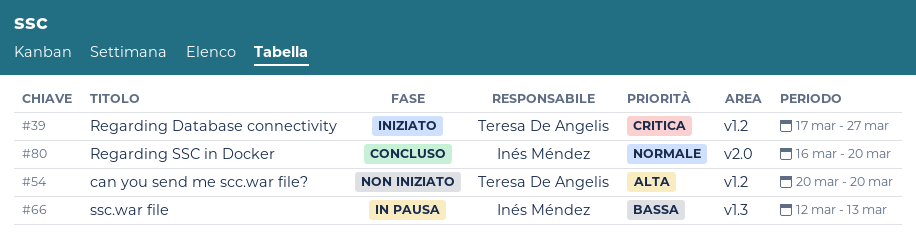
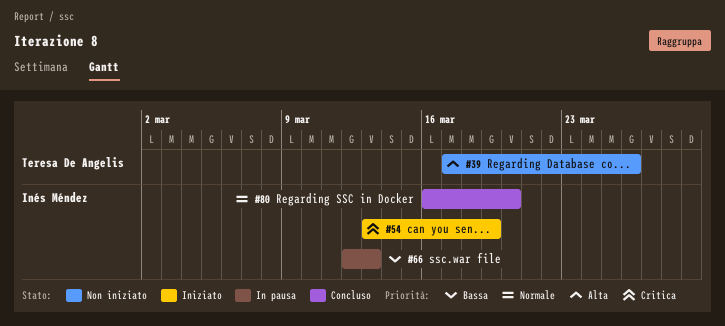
#39, status: Iniziato -> Non iniziato
#39, priority: Critica -> Alta
#39, due: Mar 27 -> Mar 26
#54, status: Non iniziato -> Iniziato
#54, owner: Teresa De Angelis -> Inés Méndez
#54, priority: Alta -> Critica
#54, start: Mar 20 -> Mar 13
#54, due: Mar 20 -> Mar 19

